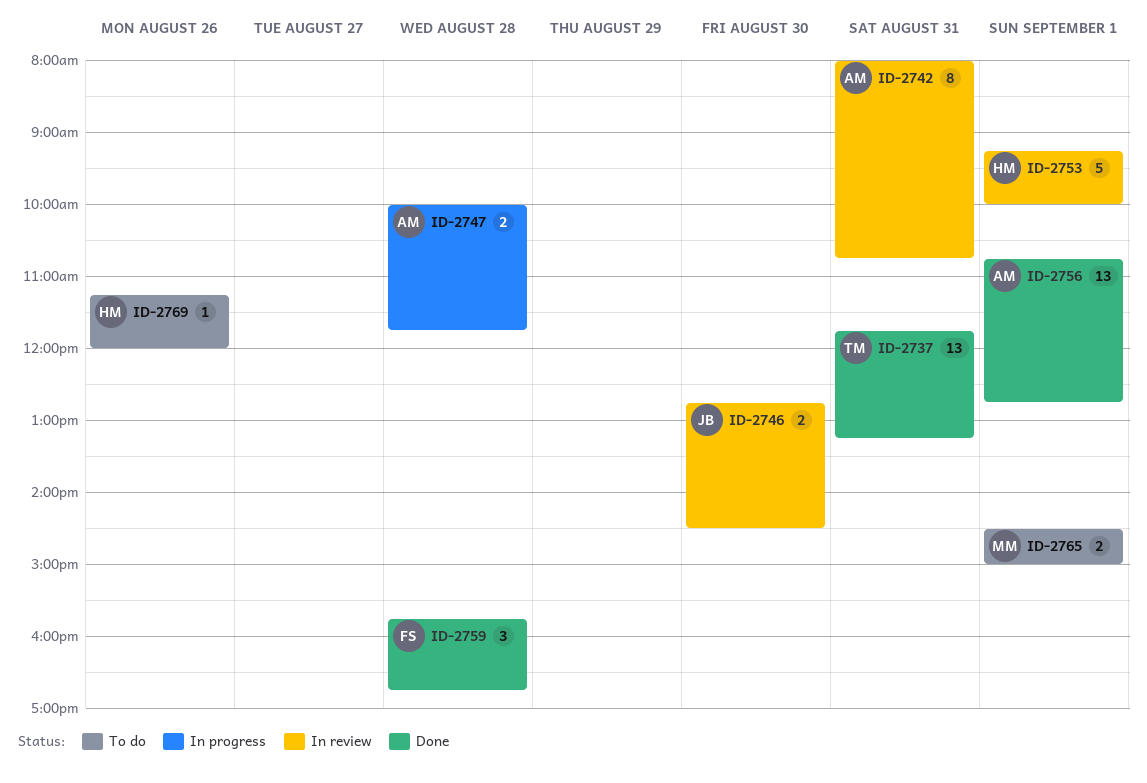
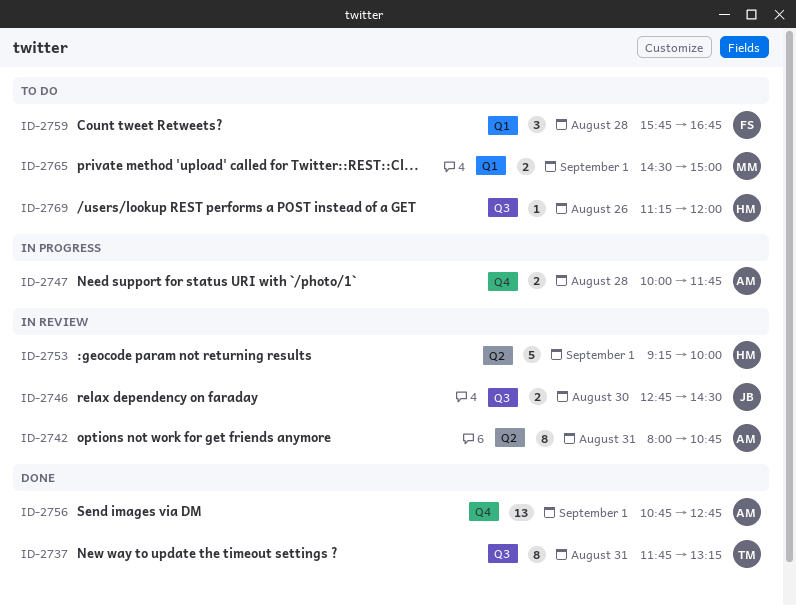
ID-2737, estimate: 13 -> 8
ID-2759, status: Done -> To do

